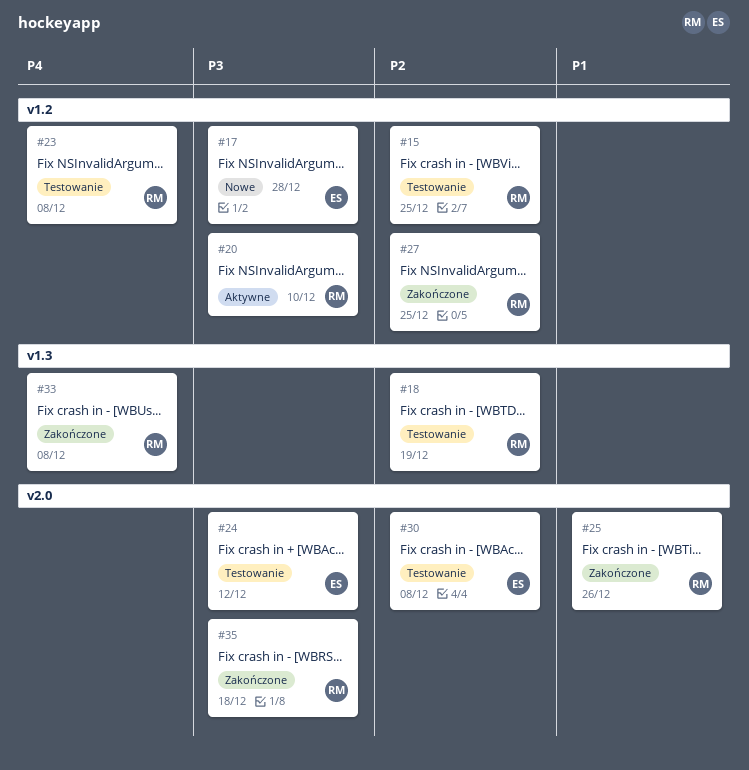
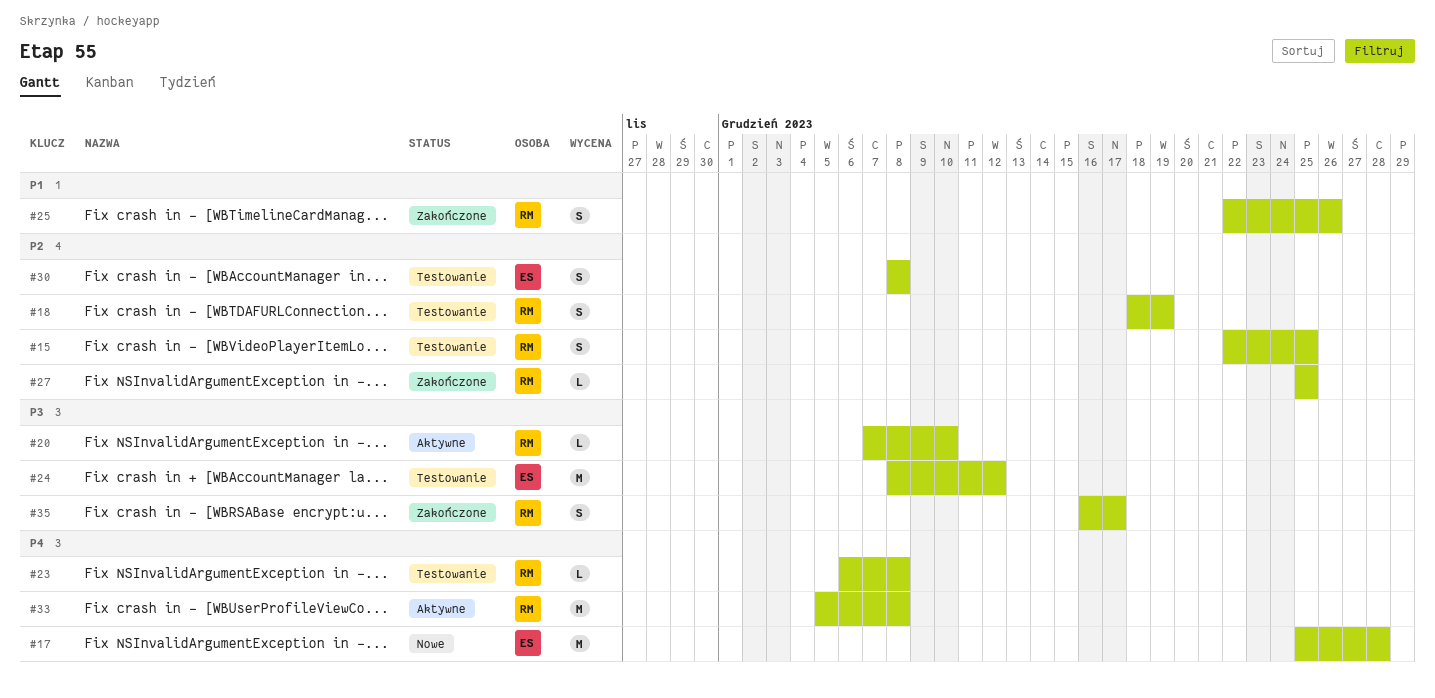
#17, priority: P3 -> P4
#33, status: Zakończone -> Aktywne
#35, due: Dec 18 -> Dec 17

